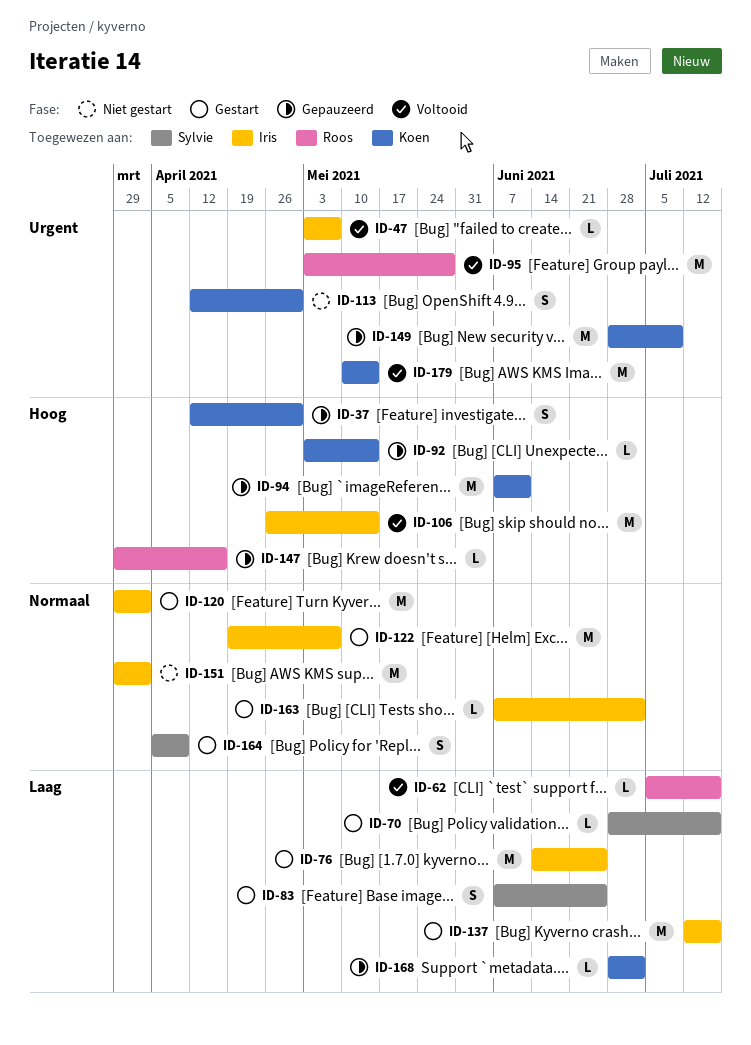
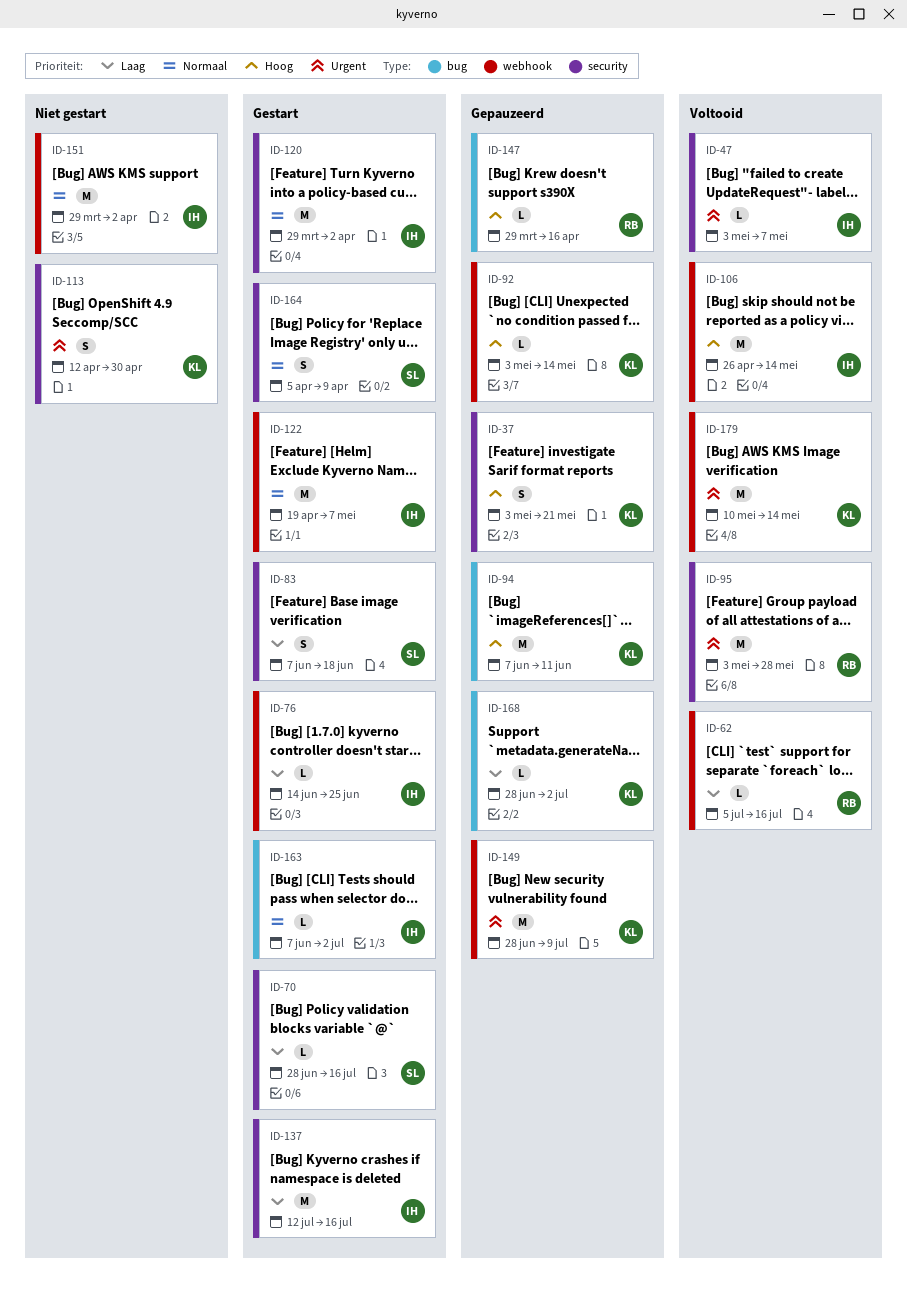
ID-37, start: Apr 12 -> May 3
ID-37, due: Apr 30 -> May 21
ID-76, estimate: M -> L
ID-83, due: Jun 25 -> Jun 18

